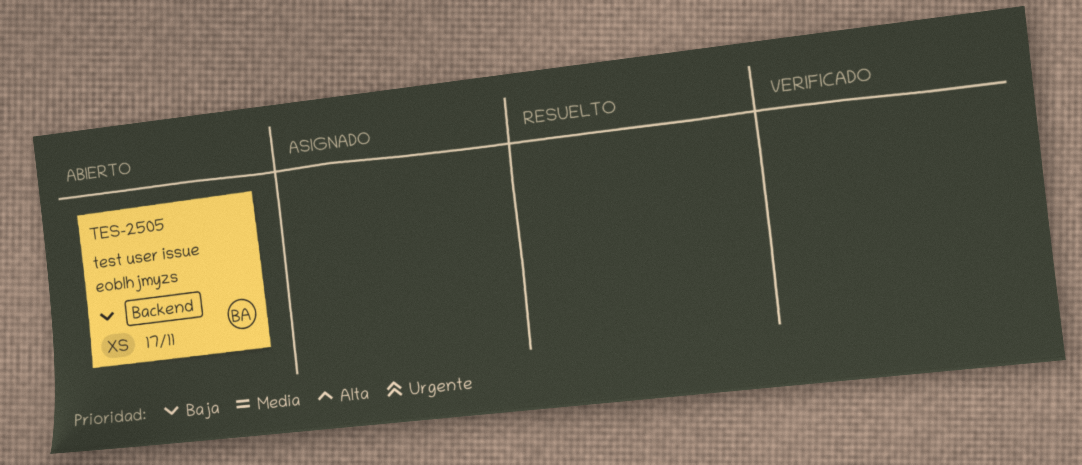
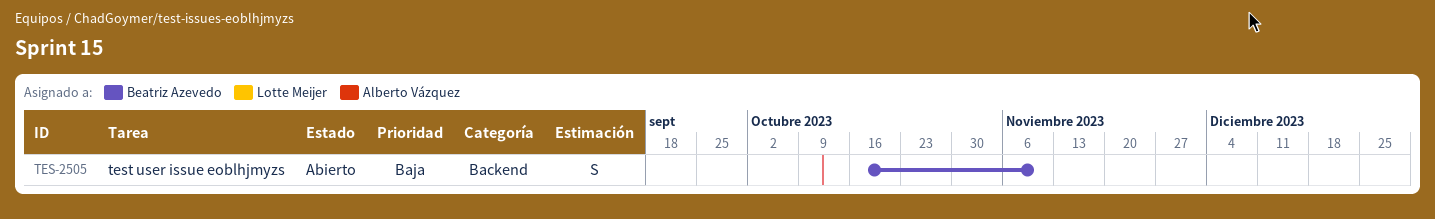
TES-2505, estimate: XS -> S
TES-2505, due: Nov 17 -> Nov 10

